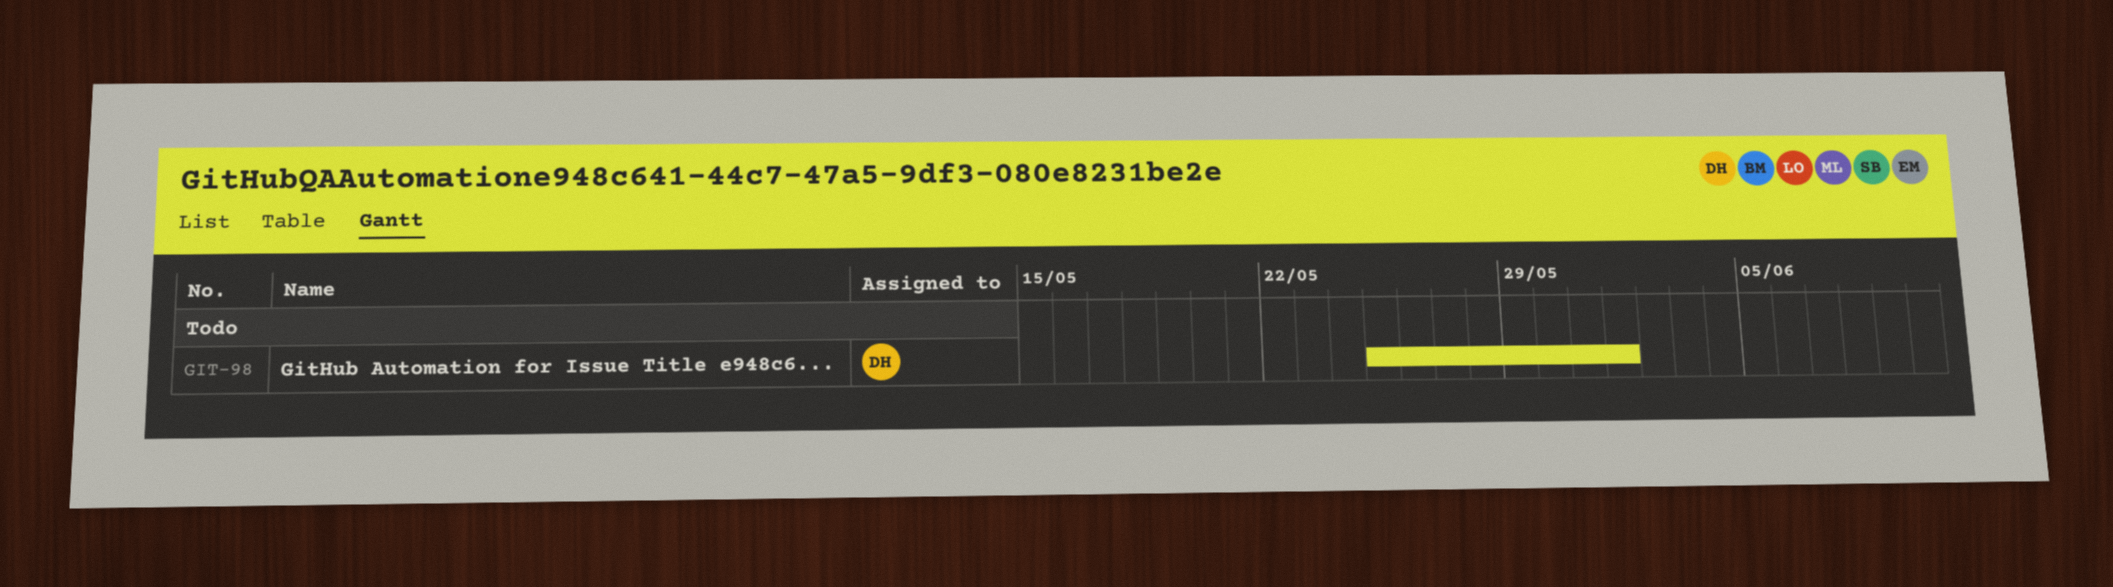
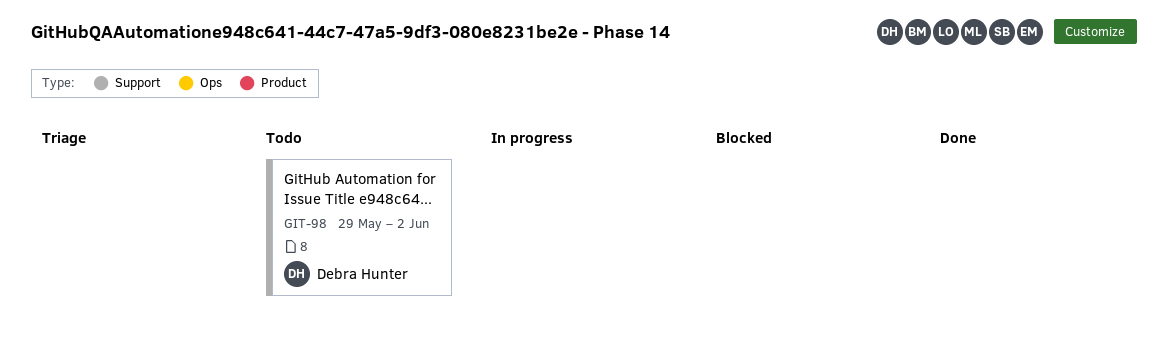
GIT-98, start: May 25 -> May 29
GIT-98, due: Jun 1 -> Jun 2

